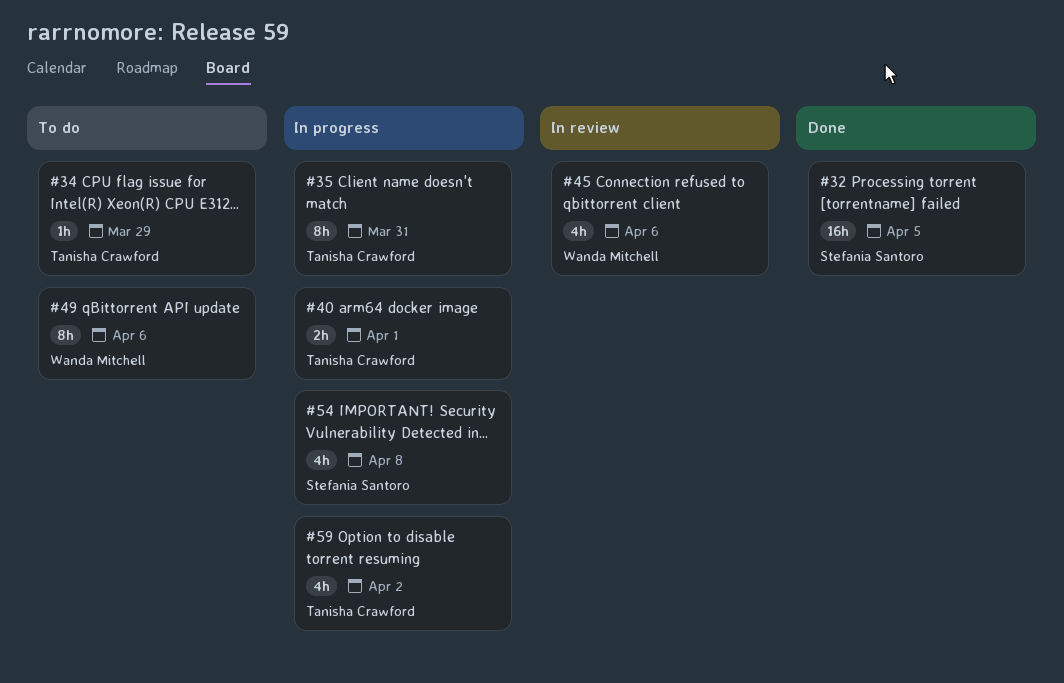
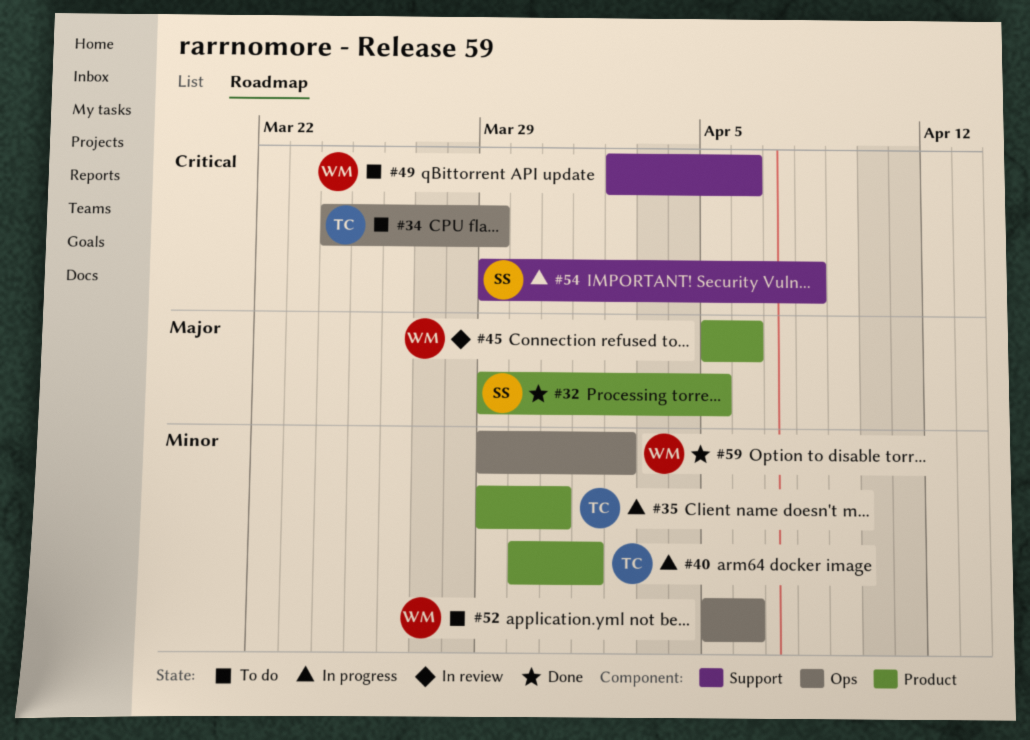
#52: none -> present
#59, status: In progress -> Done
#59, owner: Tanisha Crawford -> Wanda Mitchell

